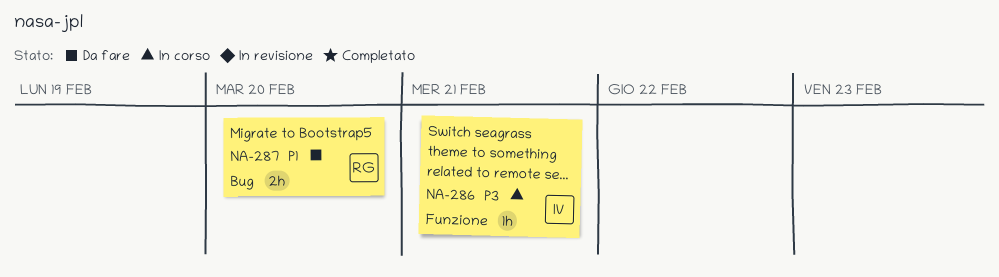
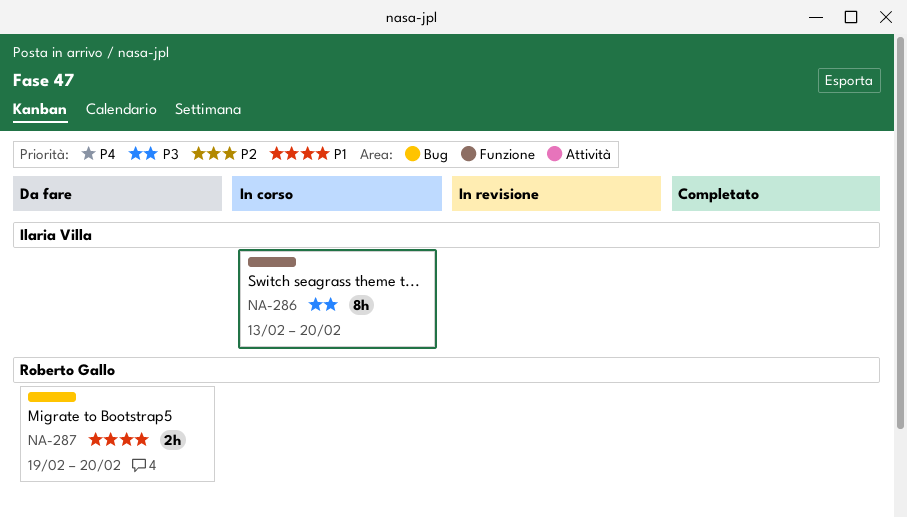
NA-286, estimate: 1h -> 8h
NA-286, due: Feb 21 -> Feb 20

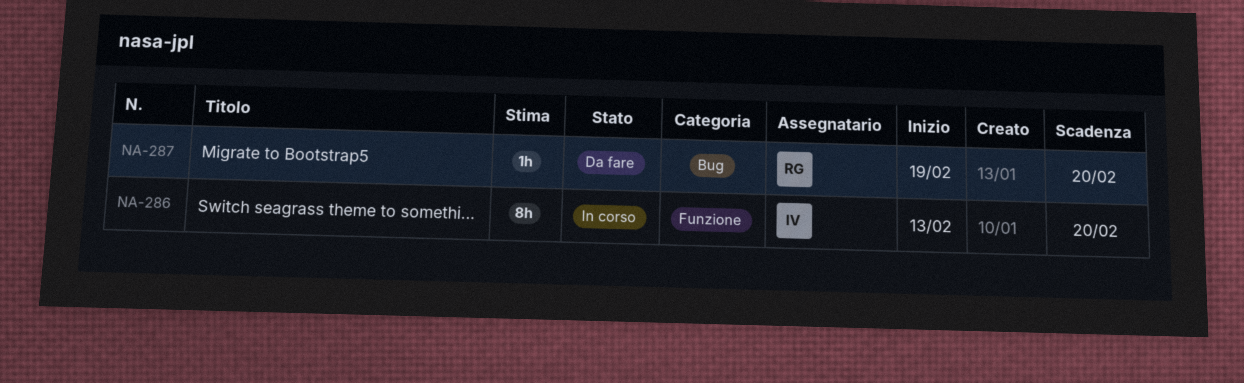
NA-287, estimate: 2h -> 1h

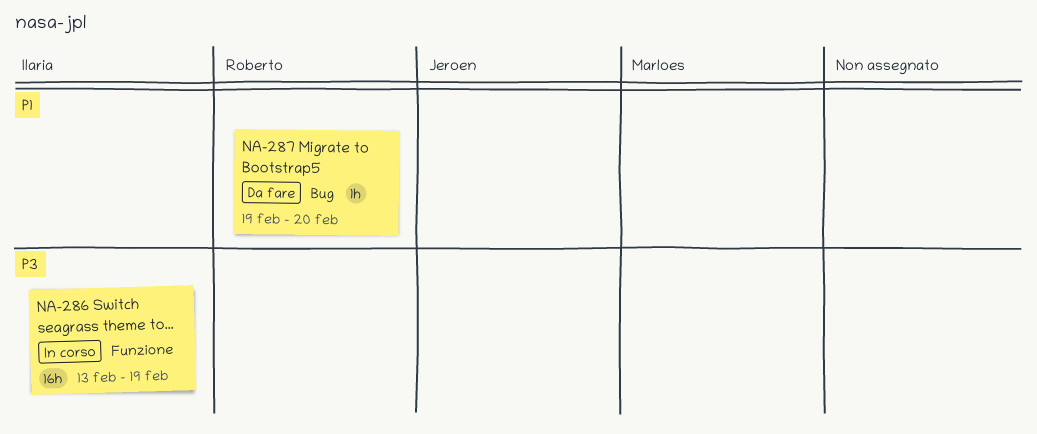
NA-286, estimate: 8h -> 16h
NA-286, due: Feb 20 -> Feb 19

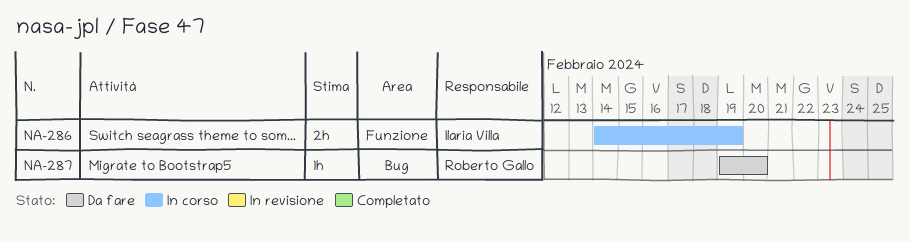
NA-286, estimate: 16h -> 2h
NA-286, start: Feb 13 -> Feb 14

